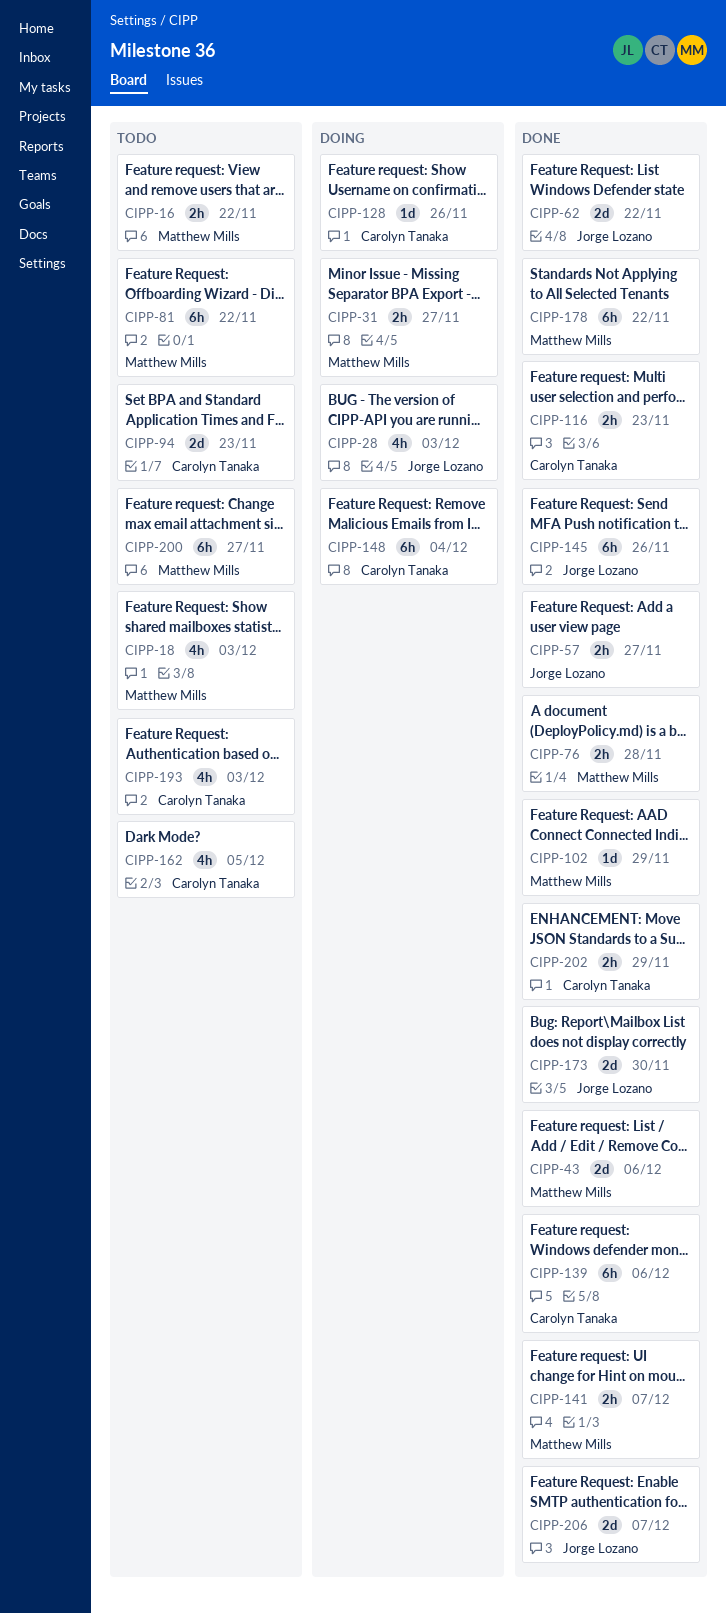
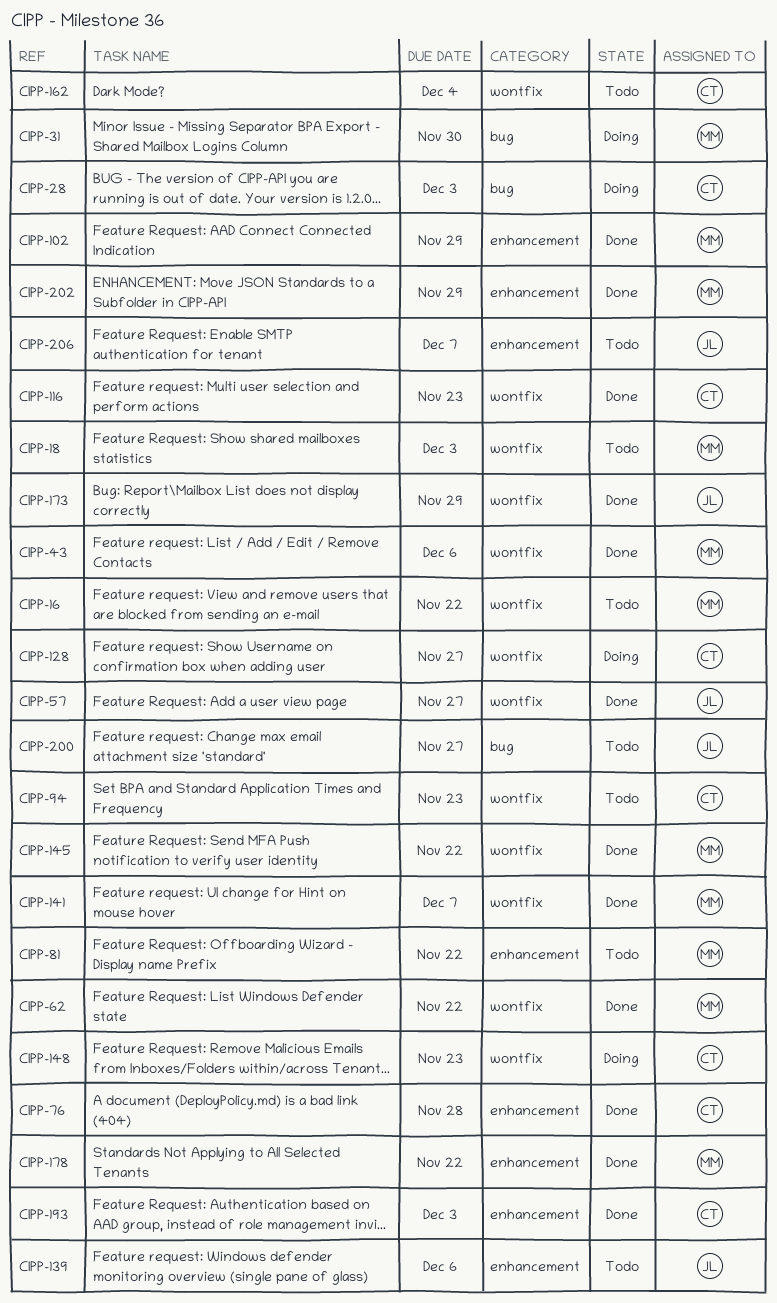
CIPP-28, owner: Jorge Lozano -> Carolyn Tanaka
CIPP-31, due: Nov 27 -> Nov 30
CIPP-62, owner: Jorge Lozano -> Matthew Mills
CIPP-76, owner: Matthew Mills -> Carolyn Tanaka
CIPP-128, due: Nov 26 -> Nov 27
CIPP-139, status: Done -> Todo
CIPP-139, owner: Carolyn Tanaka -> Jorge Lozano
CIPP-145, owner: Jorge Lozano -> Matthew Mills
CIPP-145, due: Nov 26 -> Nov 22
CIPP-148, due: Dec 4 -> Nov 23
CIPP-162, due: Dec 5 -> Dec 4
CIPP-173, due: Nov 30 -> Nov 29
CIPP-193, status: Todo -> Done
CIPP-200, owner: Matthew Mills -> Jorge Lozano
CIPP-202, owner: Carolyn Tanaka -> Matthew Mills
CIPP-206, status: Done -> Todo

